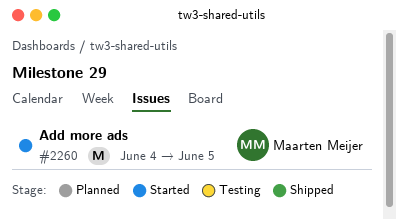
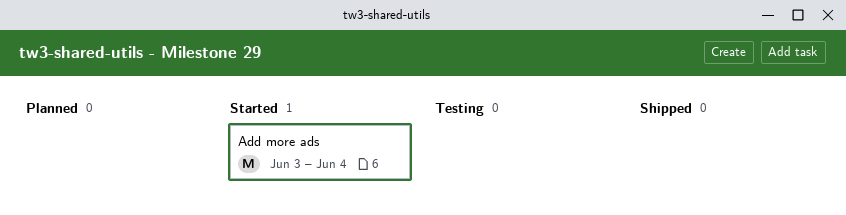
Add more ads, start: Jun 4 -> Jun 3
Add more ads, due: Jun 5 -> Jun 4

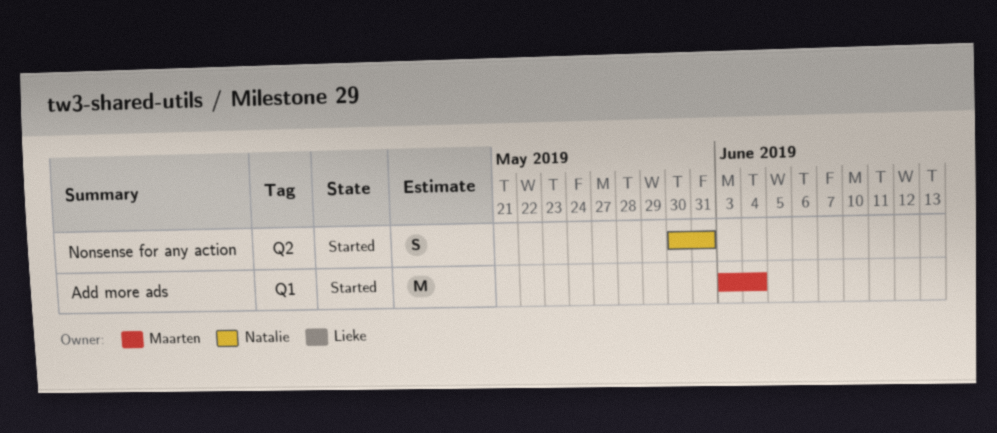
Nonsense for any action: none -> present

